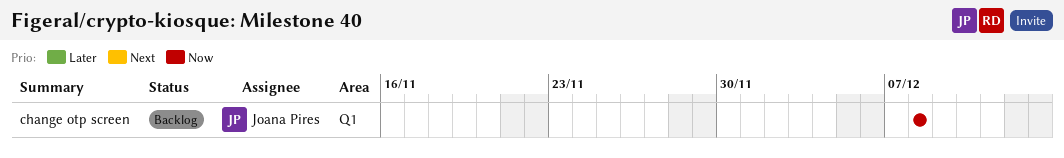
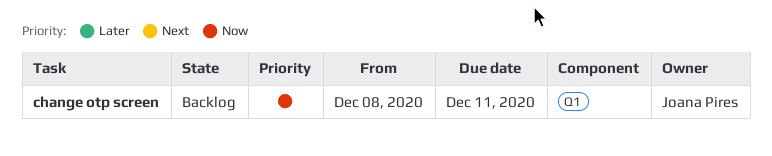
change otp screen, due: Dec 8 -> Dec 11

